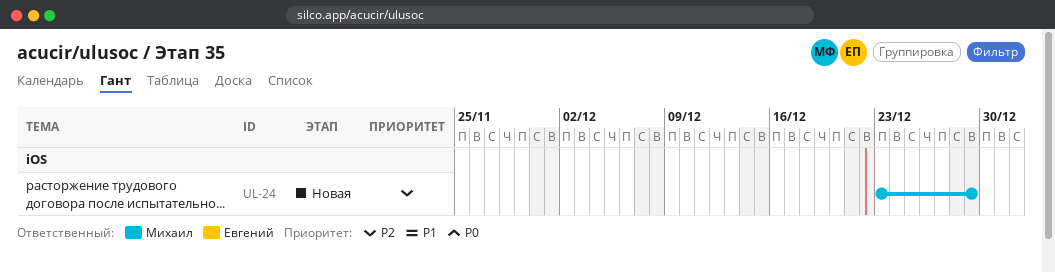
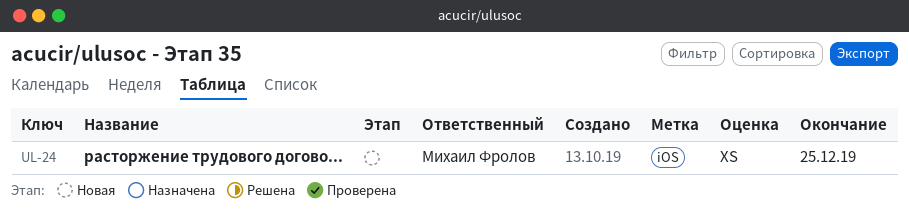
UL-24, due: Dec 29 -> Dec 25

